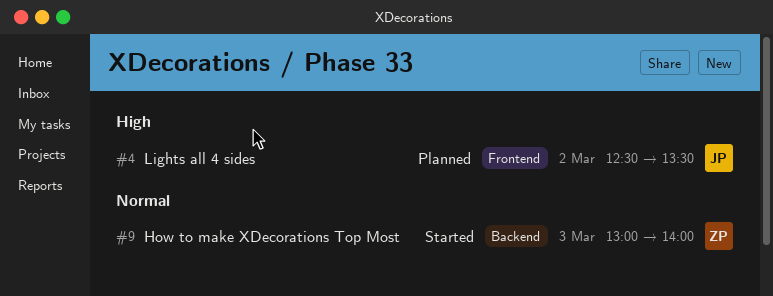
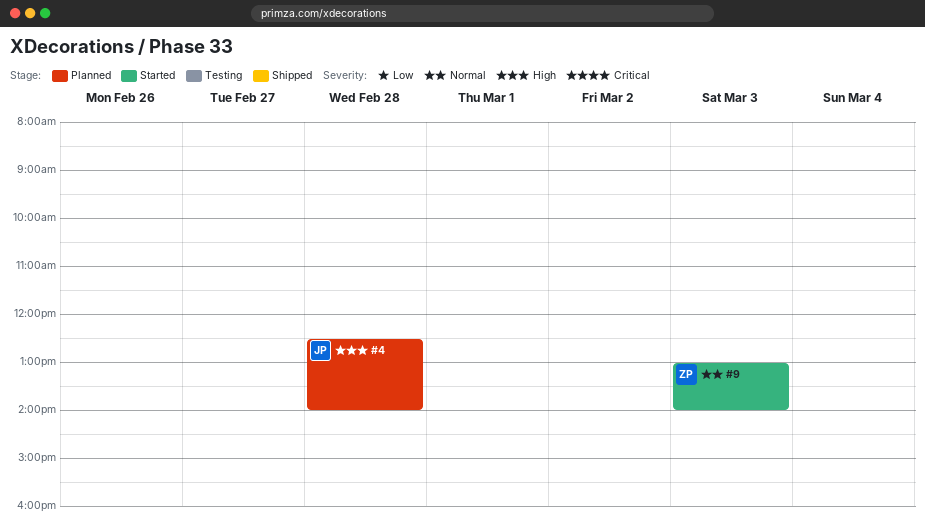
#4, day: Mar 2 -> Feb 28
#4, ends: 13:30 -> 14:00

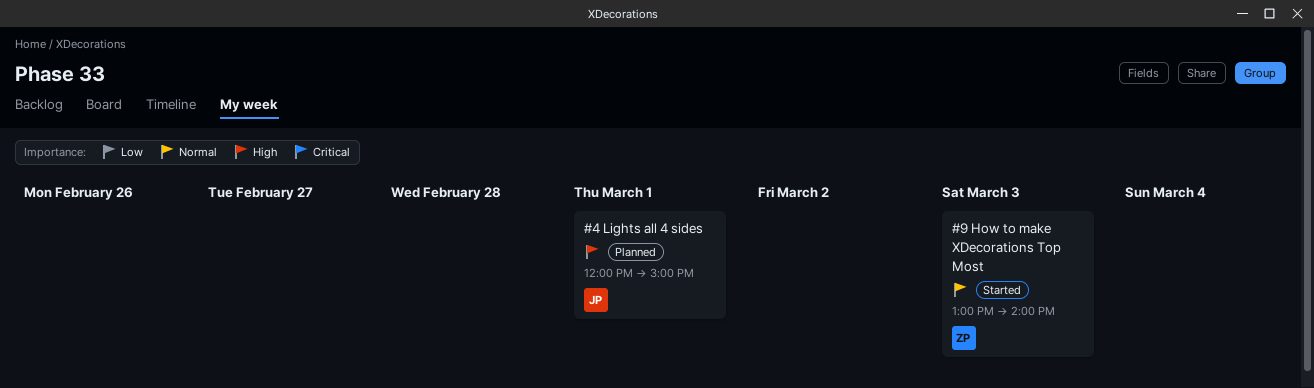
#4, day: Feb 28 -> Mar 1
#4, begins: 12:30 -> 12:00
#4, ends: 14:00 -> 15:00

